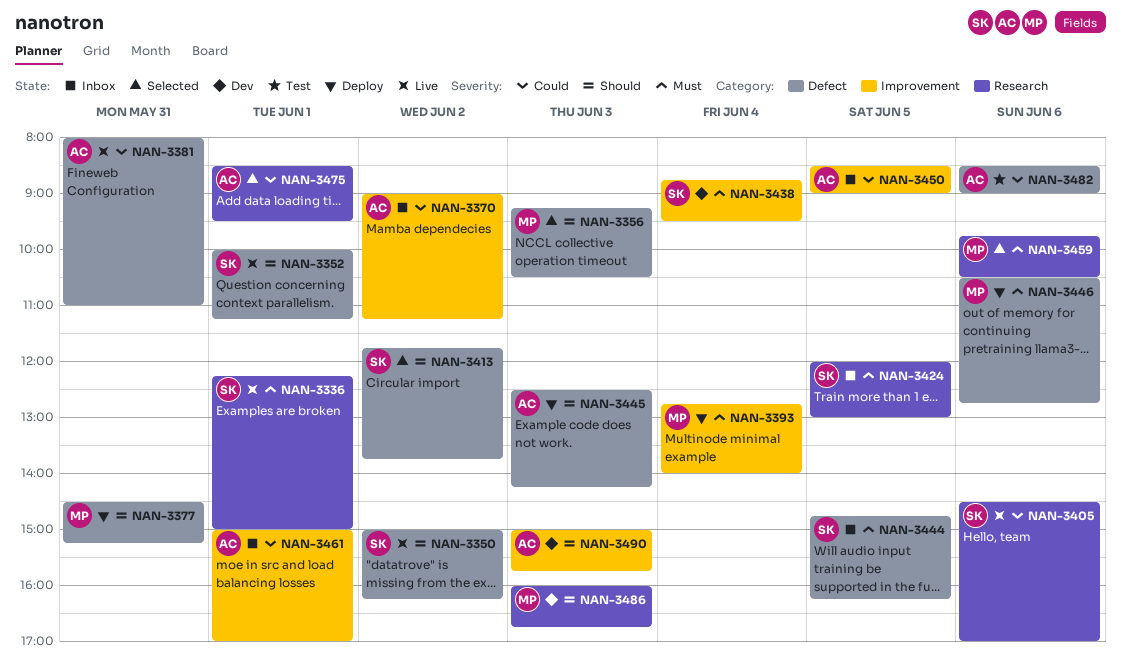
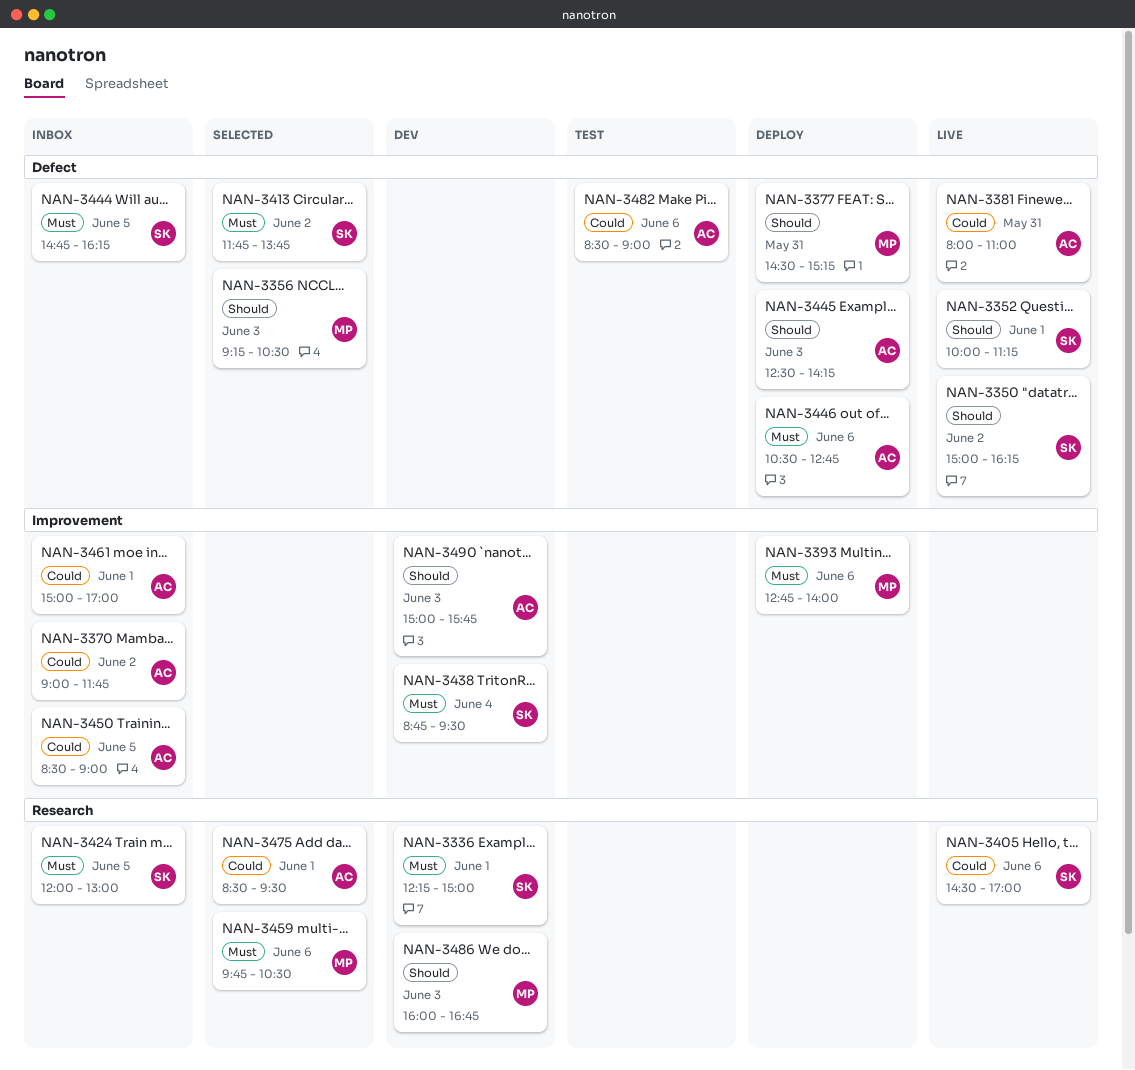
NAN-3336, status: Live -> Dev
NAN-3370, ends: 11:15 -> 11:45
NAN-3393, day: Jun 4 -> Jun 6
NAN-3413, priority: Should -> Must
NAN-3446, owner: MP -> AC

